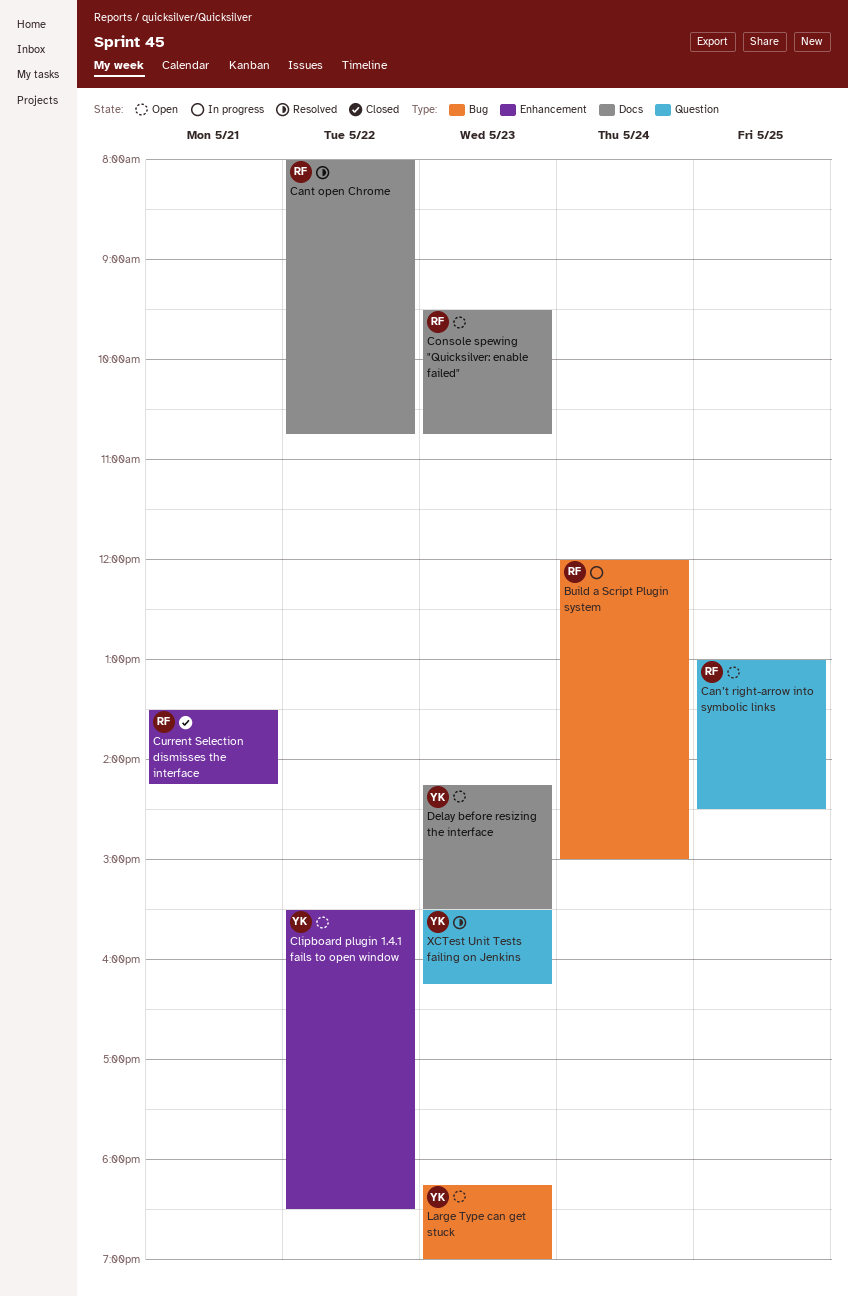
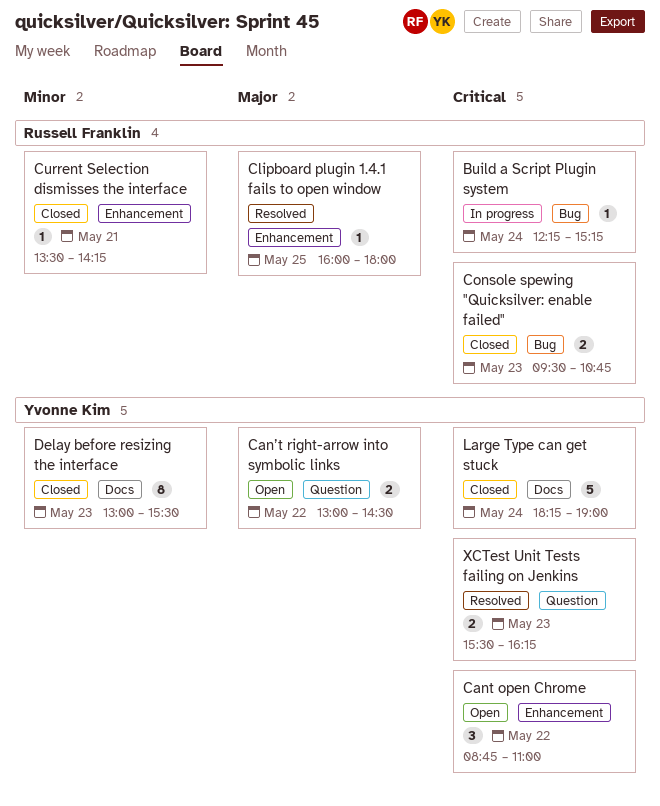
Build a Script Plugin system, begins: 12:00 -> 12:15
Build a Script Plugin system, ends: 15:00 -> 15:15
Cant open Chrome, status: Resolved -> Open
Cant open Chrome, owner: Russell Franklin -> Yvonne Kim
Cant open Chrome, label: Docs -> Enhancement
Cant open Chrome, begins: 08:00 -> 08:45
Cant open Chrome, ends: 10:45 -> 11:00
Can’t right-arrow into symbolic links, owner: Russell Franklin -> Yvonne Kim
Can’t right-arrow into symbolic links, day: May 25 -> May 22
Clipboard plugin 1.4.1 fails to open window, status: Open -> Resolved
Clipboard plugin 1.4.1 fails to open window, owner: Yvonne Kim -> Russell Franklin
Clipboard plugin 1.4.1 fails to open window, day: May 22 -> May 25
Clipboard plugin 1.4.1 fails to open window, begins: 15:30 -> 16:00
Clipboard plugin 1.4.1 fails to open window, ends: 18:30 -> 18:00
Console spewing "Quicksilver: enable failed", status: Open -> Closed
Console spewing "Quicksilver: enable failed", label: Docs -> Bug
Delay before resizing the interface, status: Open -> Closed
Delay before resizing the interface, begins: 14:15 -> 13:00
Large Type can get stuck, status: Open -> Closed
Large Type can get stuck, label: Bug -> Docs
Large Type can get stuck, day: May 23 -> May 24

